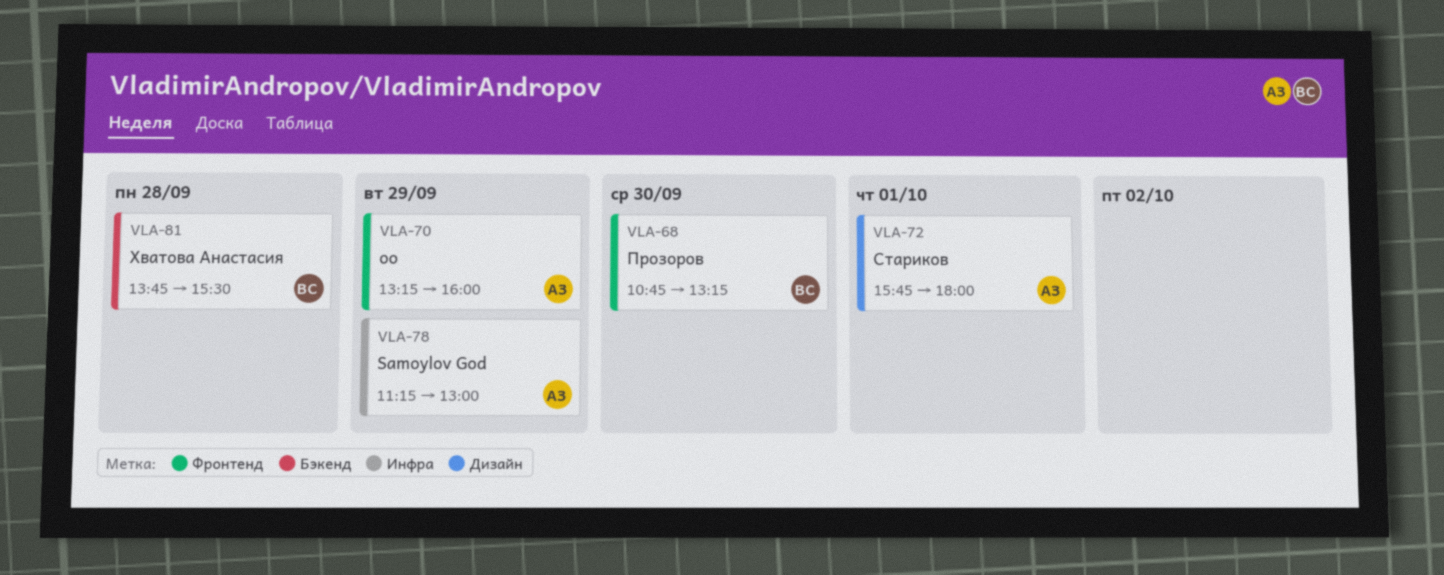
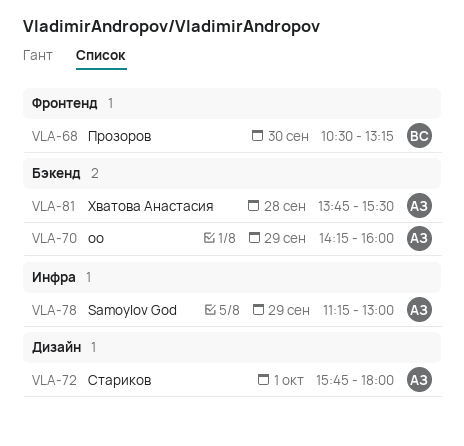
VLA-68, begins: 10:45 -> 10:30
VLA-70, label: Фронтенд -> Бэкенд
VLA-70, begins: 13:15 -> 14:15
VLA-81, owner: ВС -> АЗ

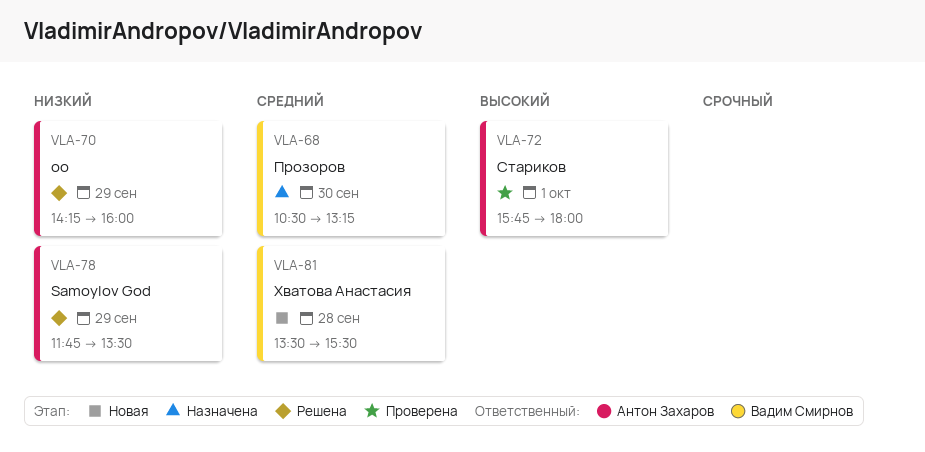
VLA-78, begins: 11:15 -> 11:45
VLA-78, ends: 13:00 -> 13:30
VLA-81, owner: Антон Захаров -> Вадим Смирнов
VLA-81, begins: 13:45 -> 13:30

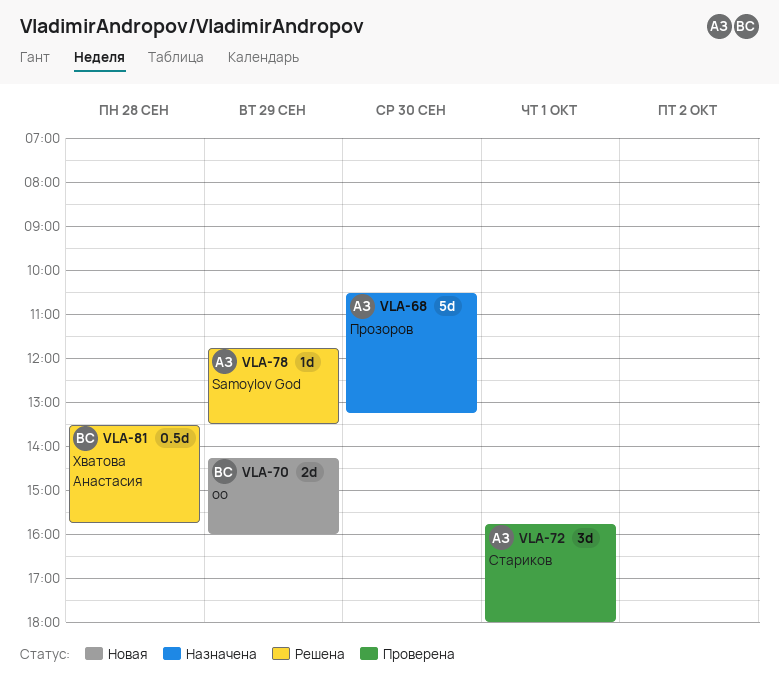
VLA-68, owner: Вадим Смирнов -> Антон Захаров
VLA-70, status: Решена -> Новая
VLA-70, owner: Антон Захаров -> Вадим Смирнов
VLA-81, status: Новая -> Решена
VLA-81, ends: 15:30 -> 15:45

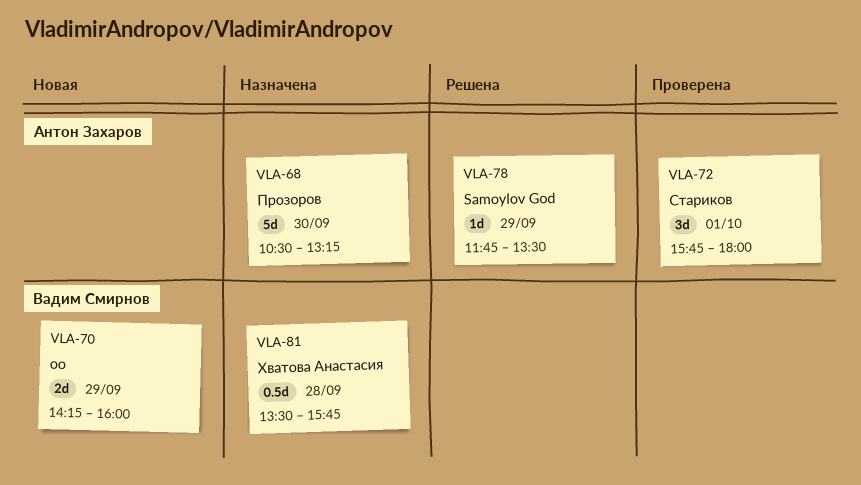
VLA-81, status: Решена -> Назначена

